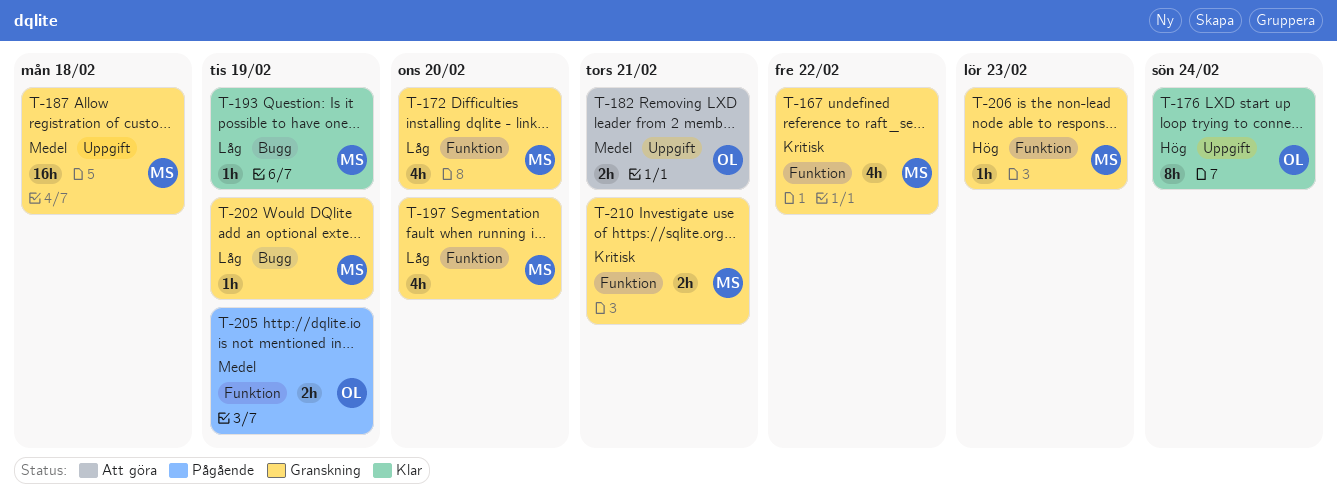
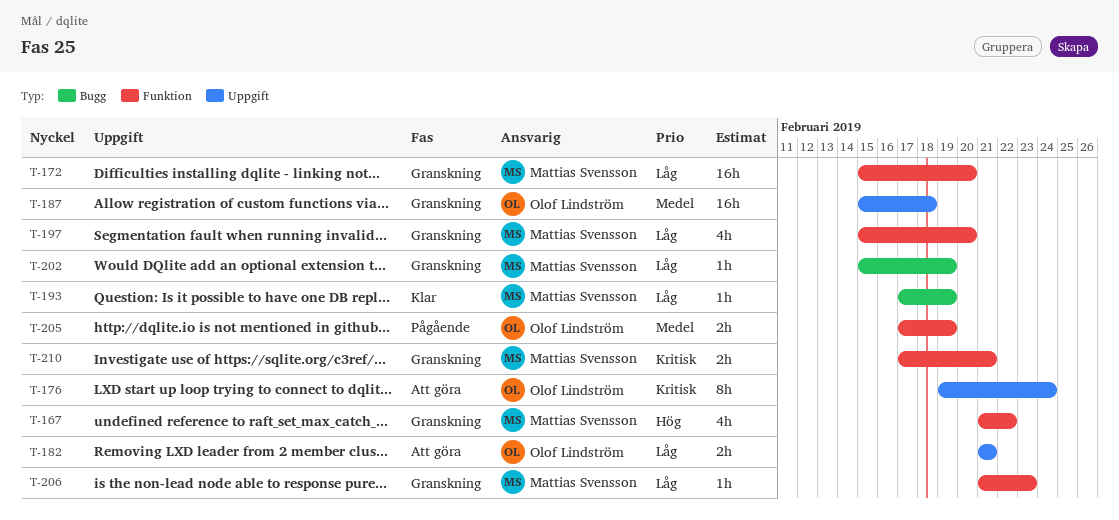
T-167, priority: Kritisk -> Hög
T-172, estimate: 4h -> 16h
T-176, status: Klar -> Att göra
T-176, priority: Hög -> Kritisk
T-182, priority: Medel -> Låg
T-187, owner: Mattias Svensson -> Olof Lindström
T-206, priority: Hög -> Låg

